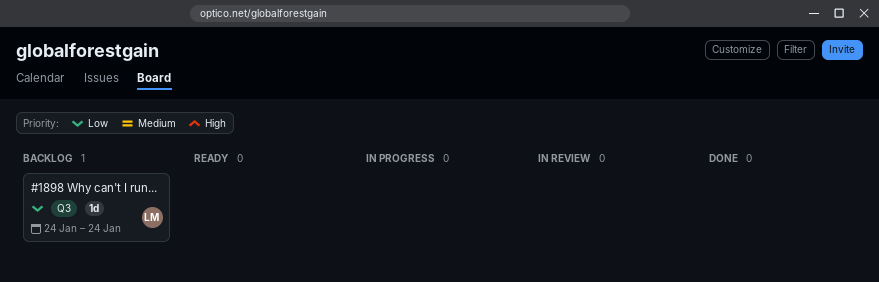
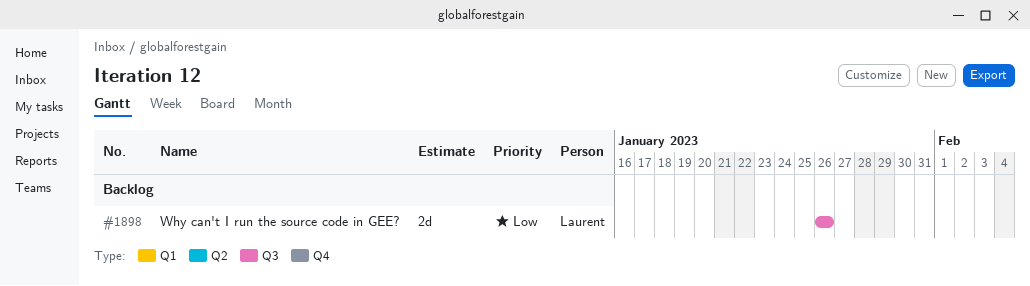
#1898, estimate: 1d -> 2d
#1898, start: Jan 24 -> Jan 26
#1898, due: Jan 24 -> Jan 26

